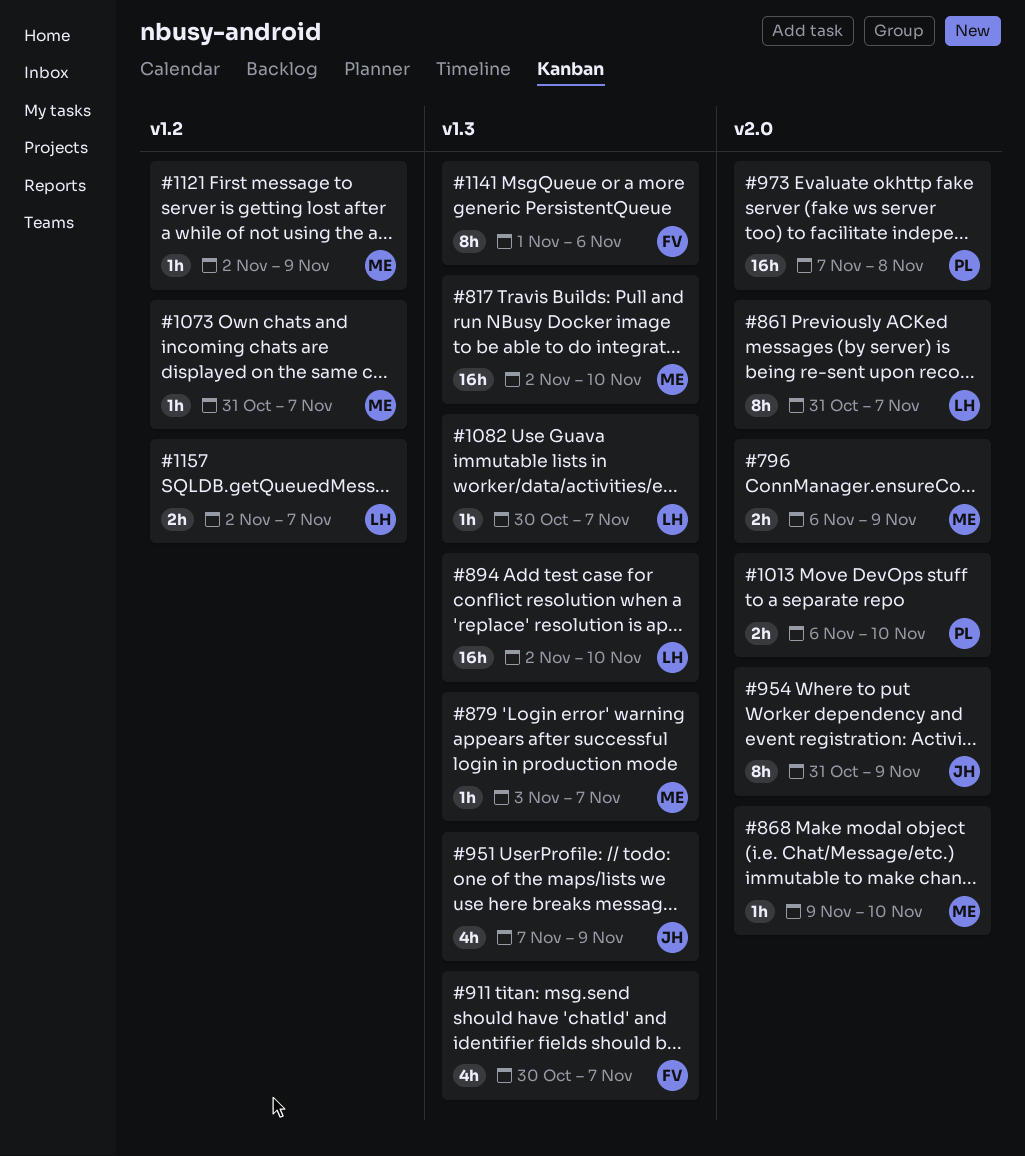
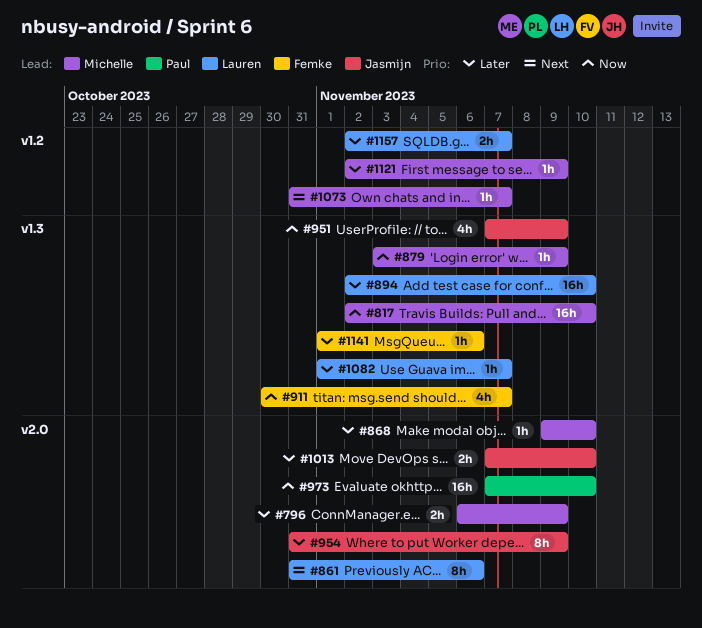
#861, due: Nov 7 -> Nov 6
#879, due: Nov 7 -> Nov 9
#973, due: Nov 8 -> Nov 10
#1013, owner: Paul -> Jasmijn
#1013, start: Nov 6 -> Nov 7
#1082, start: Oct 30 -> Nov 1
#1141, estimate: 8h -> 1h

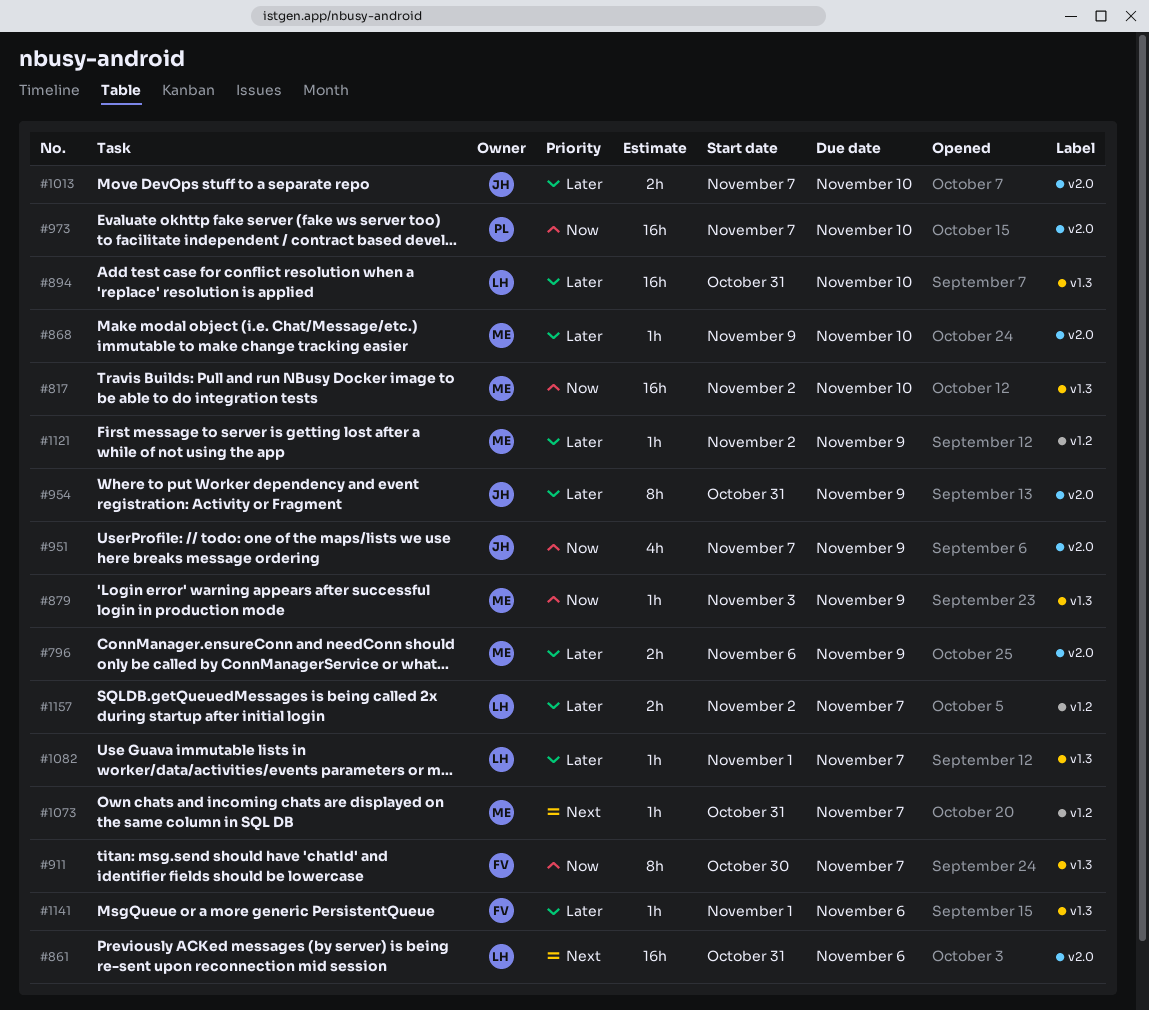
#861, estimate: 8h -> 16h
#894, start: Nov 2 -> Oct 31
#911, estimate: 4h -> 8h
#951, label: v1.3 -> v2.0

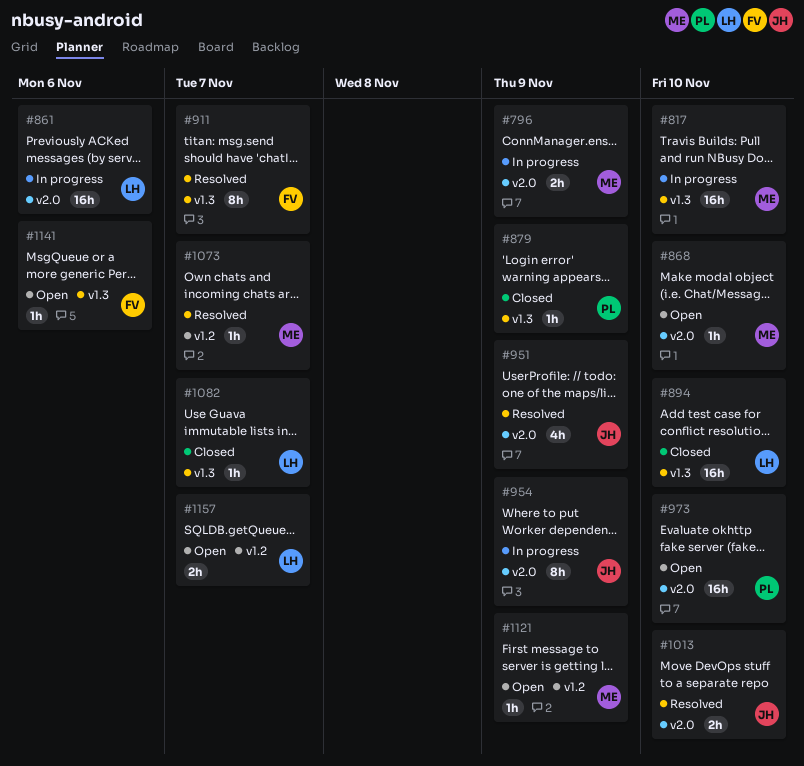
#879, owner: ME -> PL

